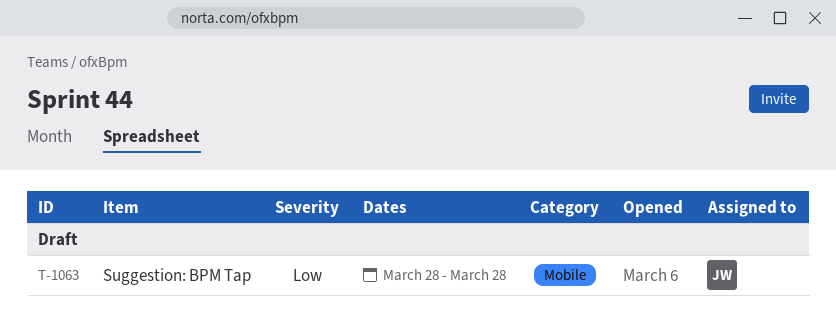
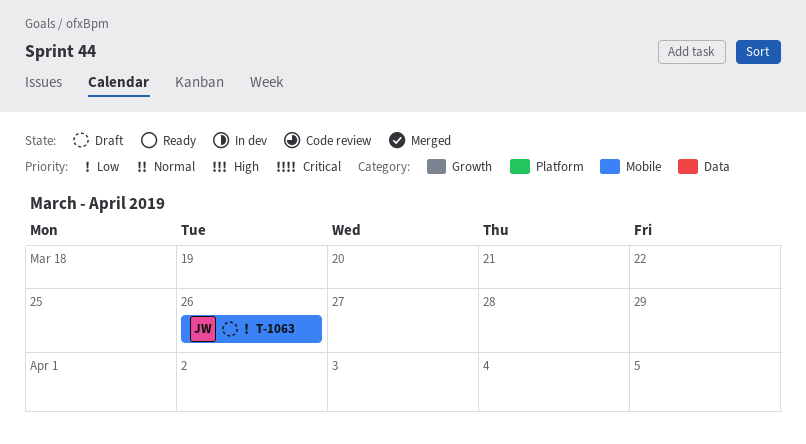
T-1063, start: Mar 28 -> Mar 26
T-1063, due: Mar 28 -> Mar 26

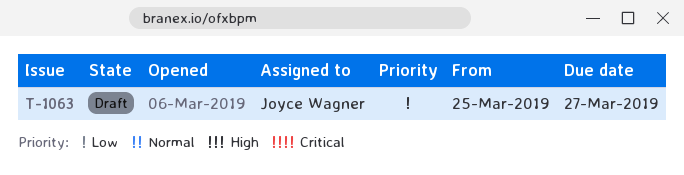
T-1063, start: Mar 26 -> Mar 25
T-1063, due: Mar 26 -> Mar 27

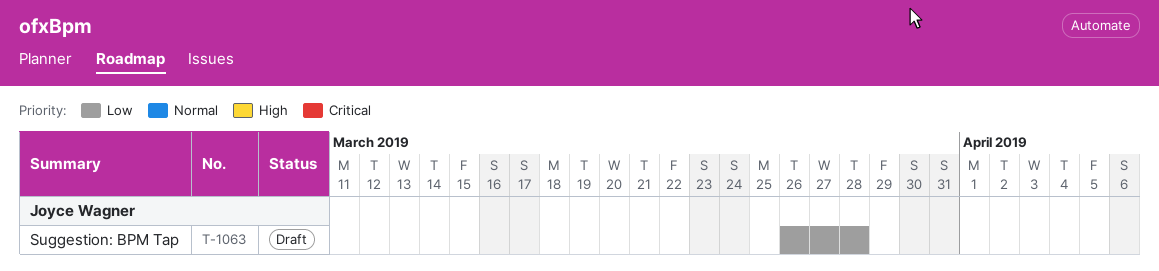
T-1063, start: Mar 25 -> Mar 26
T-1063, due: Mar 27 -> Mar 28

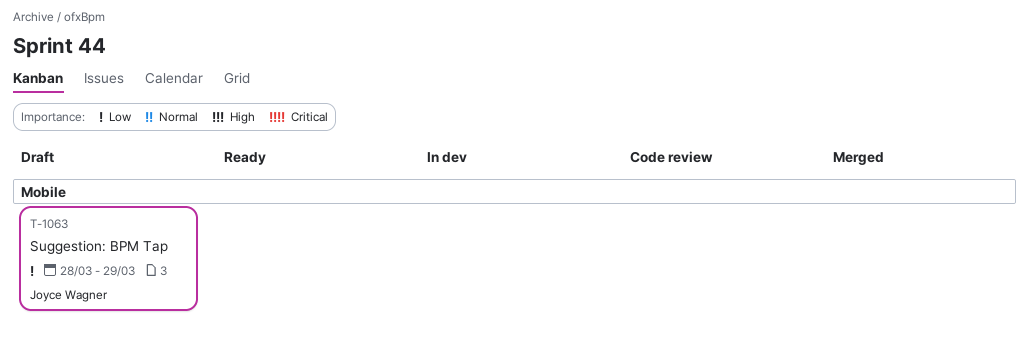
T-1063, start: Mar 26 -> Mar 28
T-1063, due: Mar 28 -> Mar 29

